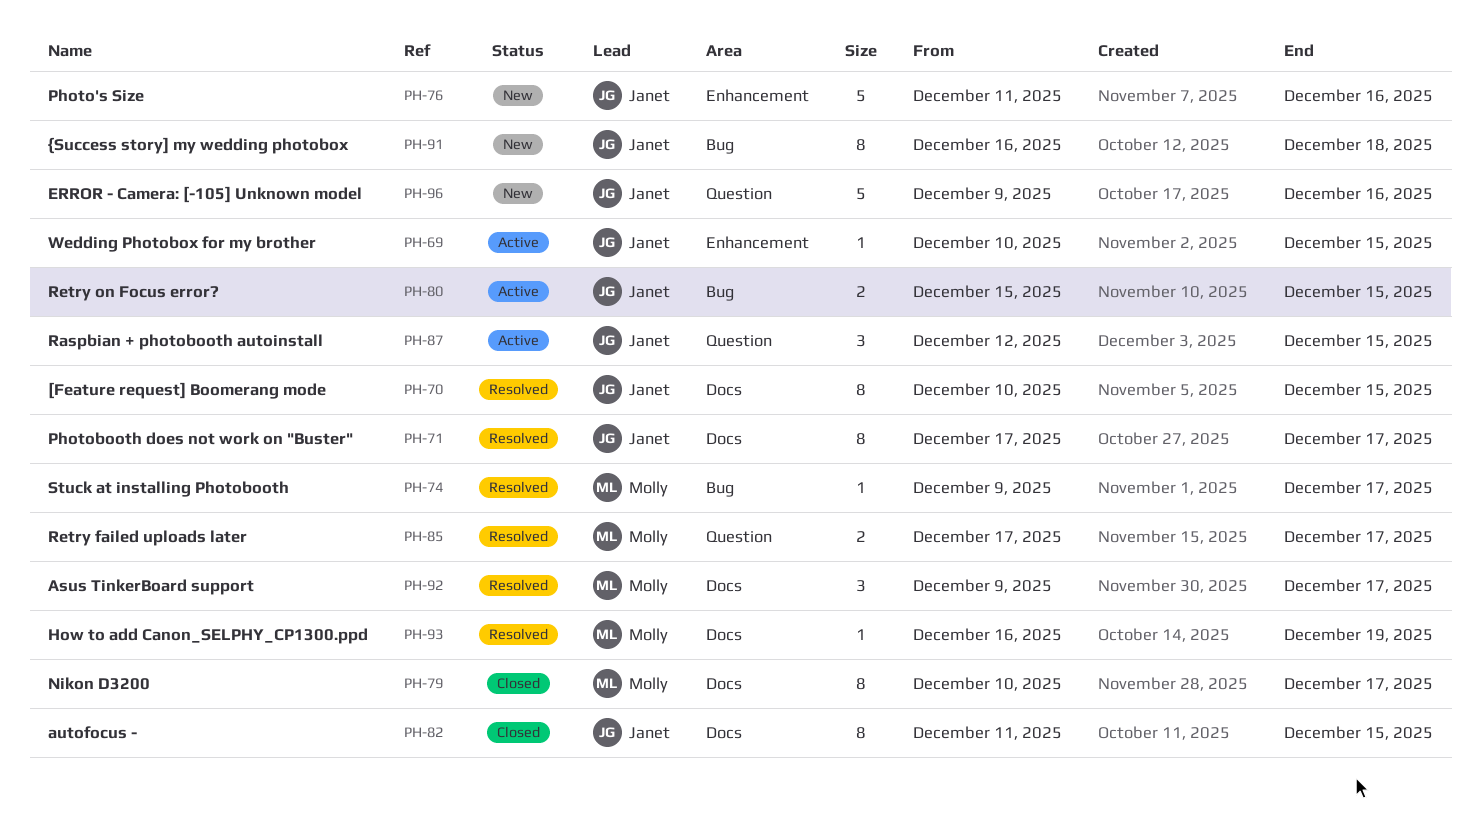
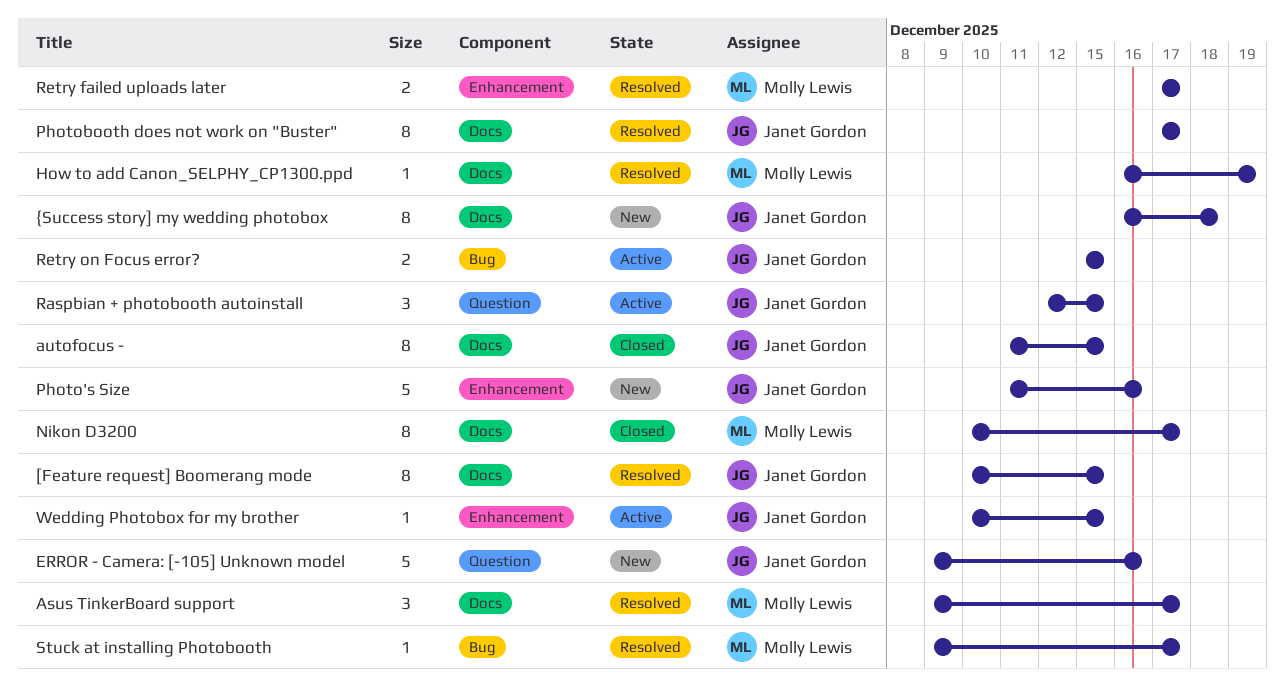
Retry failed uploads later, label: Question -> Enhancement
{Success story] my wedding photobox, label: Bug -> Docs

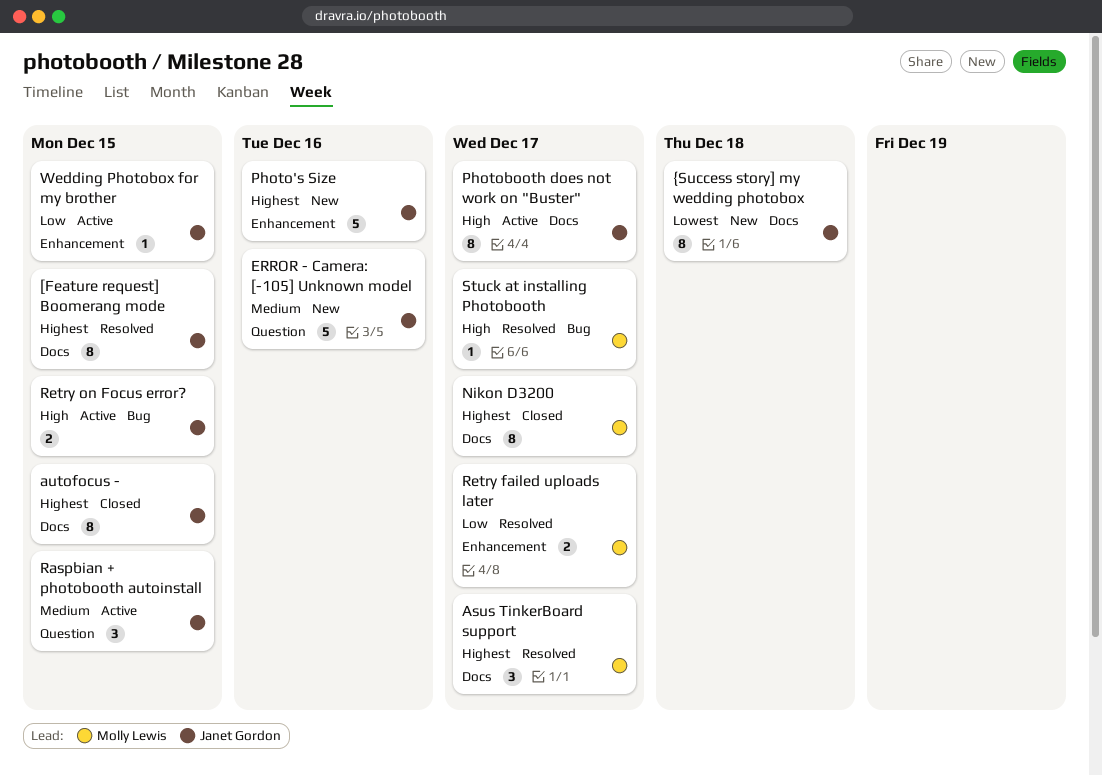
How to add Canon_SELPHY_CP1300.ppd: present -> none
Photobooth does not work on "Buster", status: Resolved -> Active

